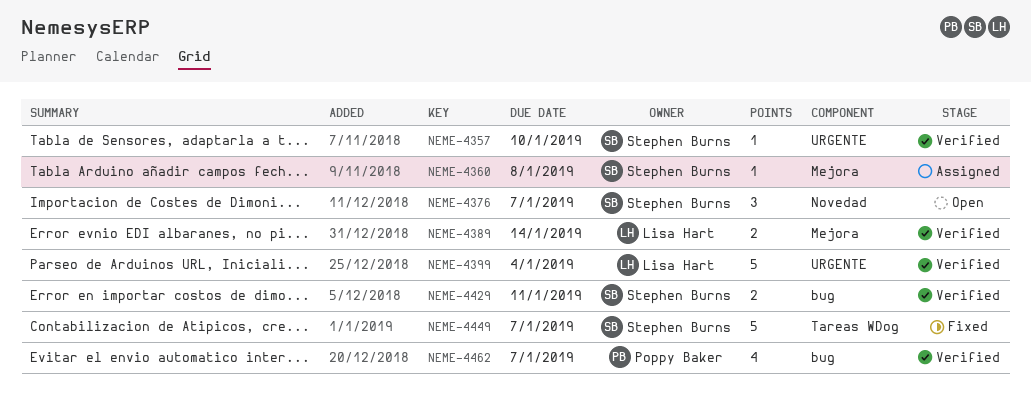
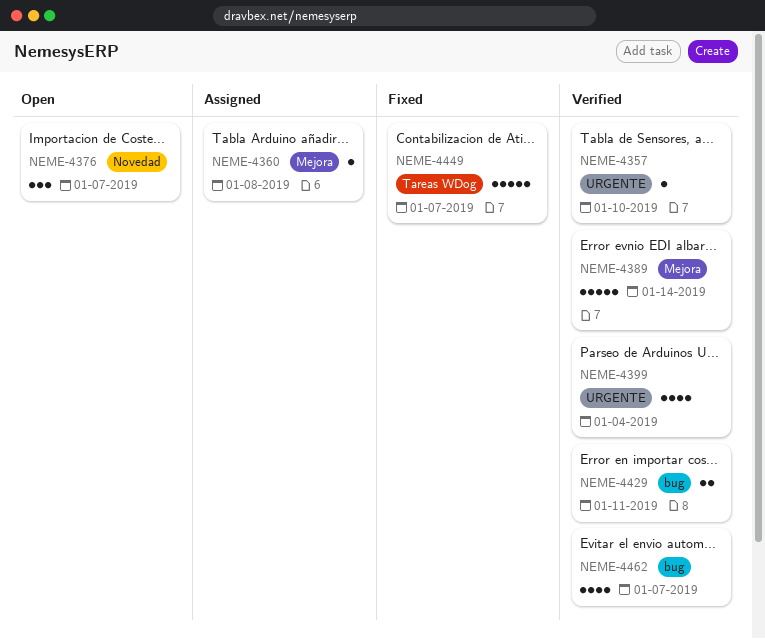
NEME-4389, estimate: 2 -> 5
NEME-4399, estimate: 5 -> 4

